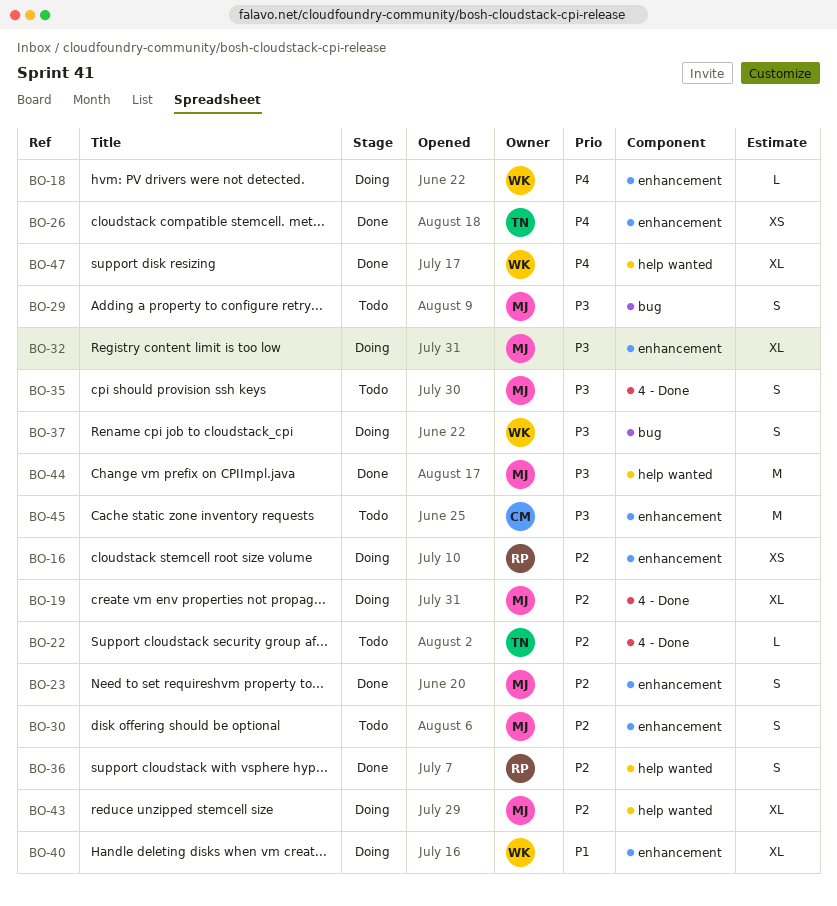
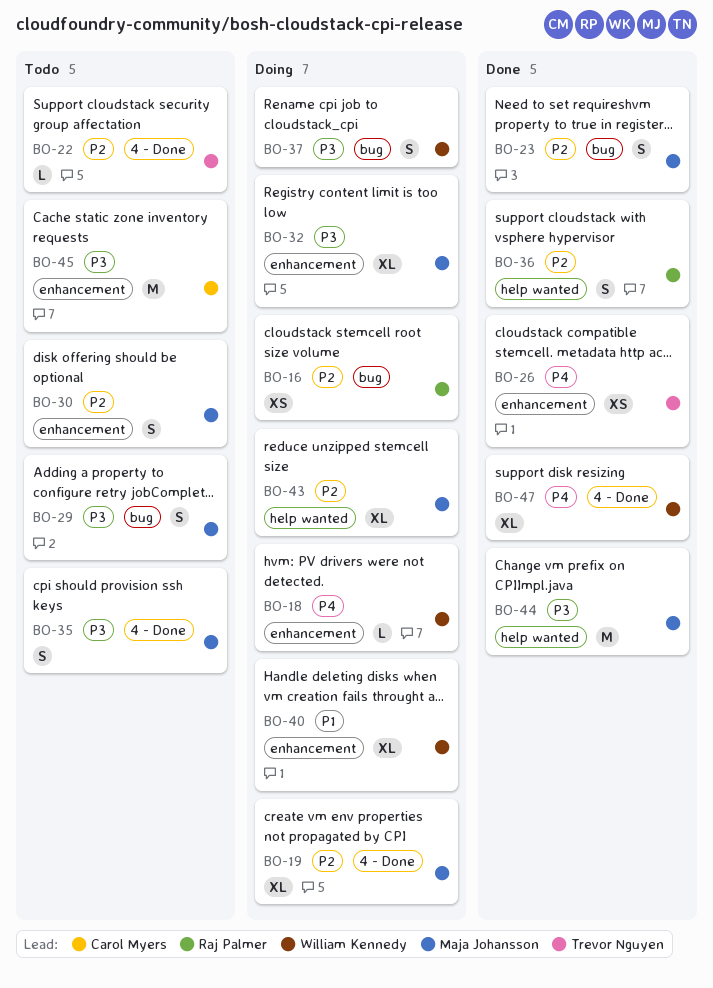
BO-16, label: enhancement -> bug
BO-23, label: enhancement -> bug
BO-47, label: help wanted -> 4 - Done

